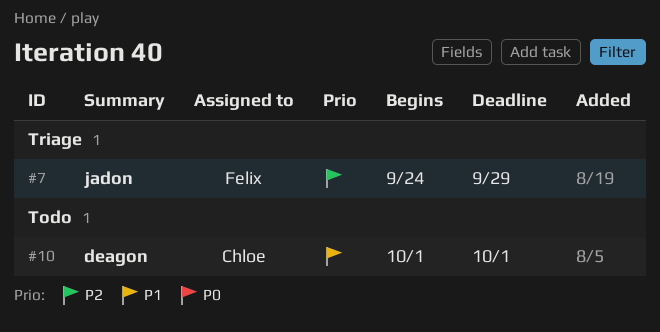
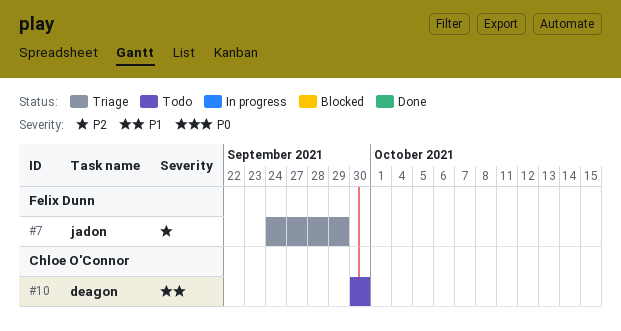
#10, start: Oct 1 -> Sep 30
#10, due: Oct 1 -> Sep 30

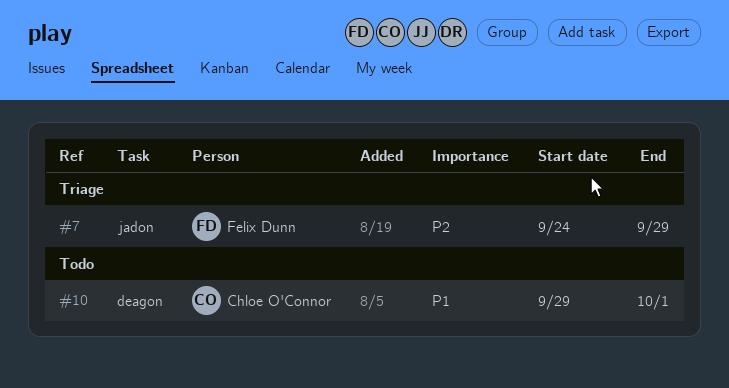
#10, start: Sep 30 -> Sep 29
#10, due: Sep 30 -> Oct 1

